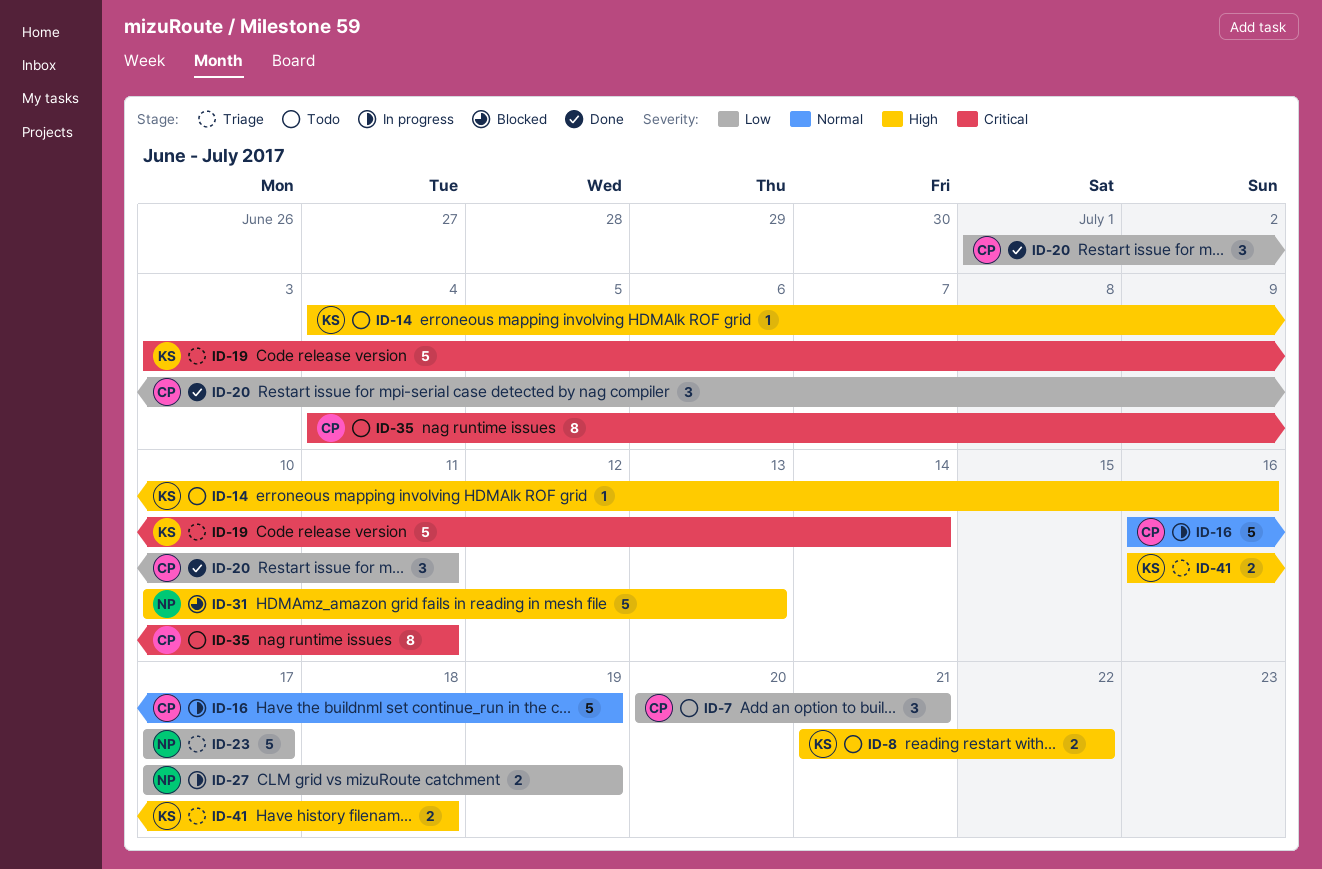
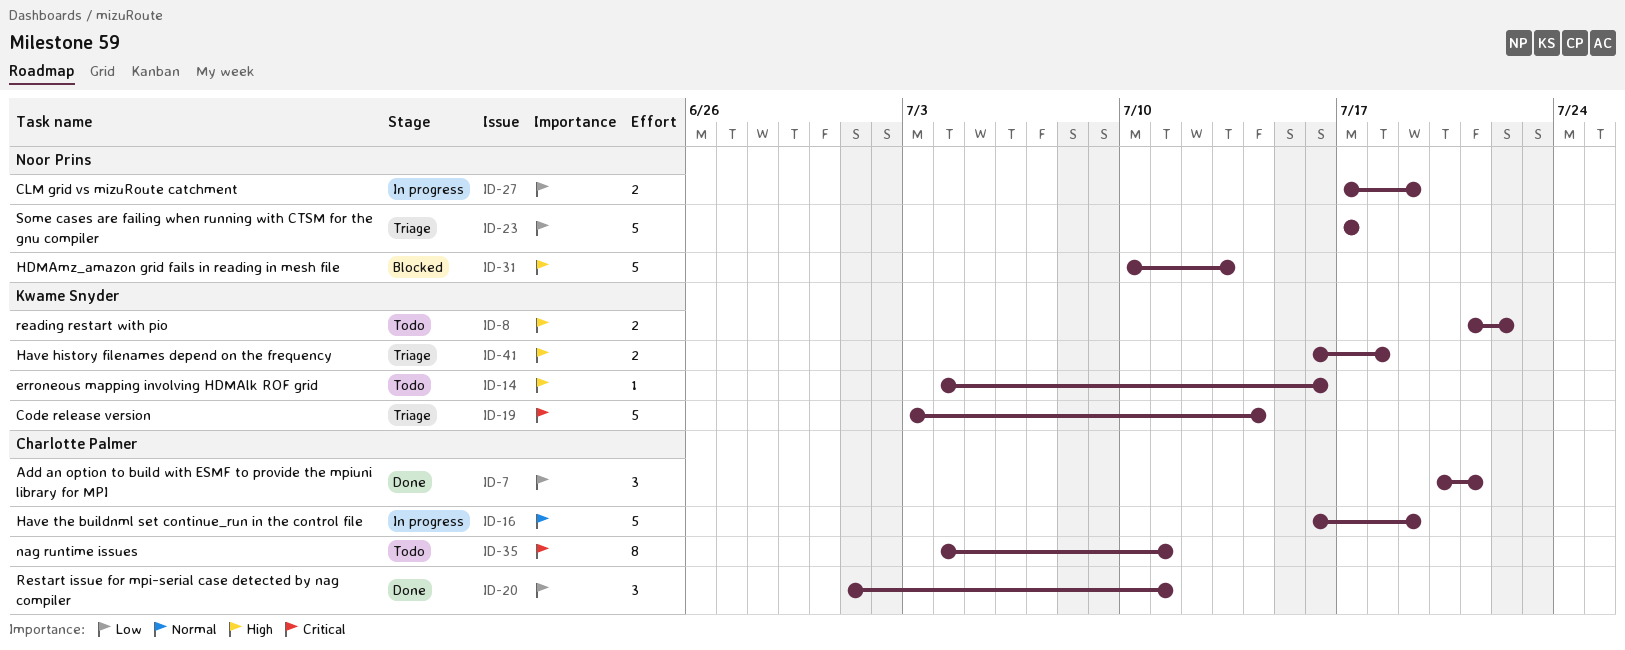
ID-7, status: Todo -> Done

